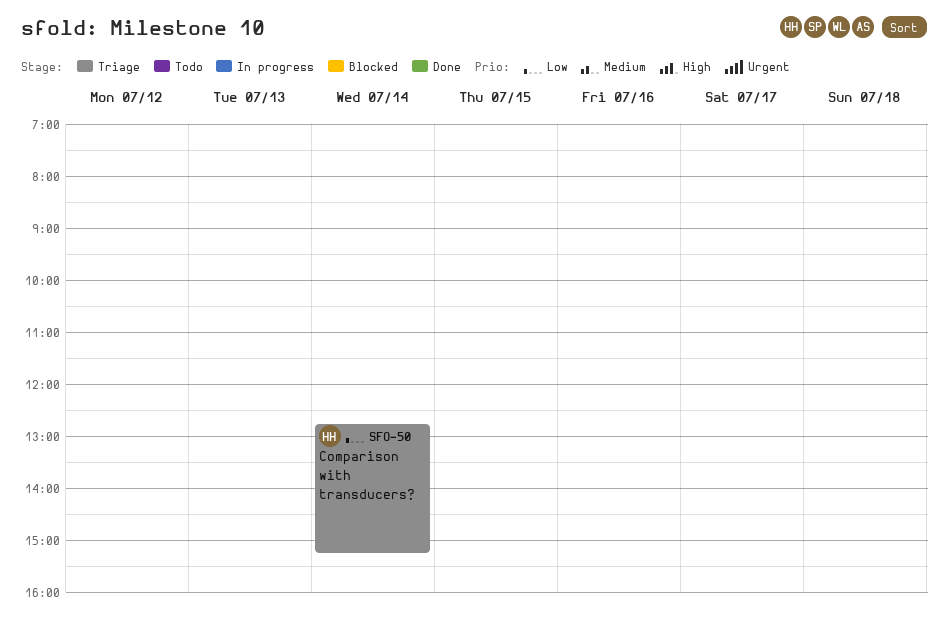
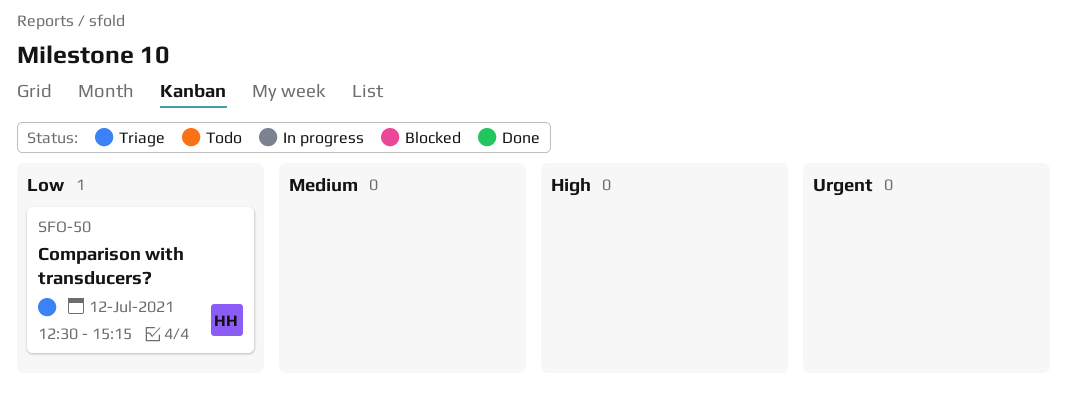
SFO-50, day: Jul 14 -> Jul 12
SFO-50, begins: 12:45 -> 12:30

